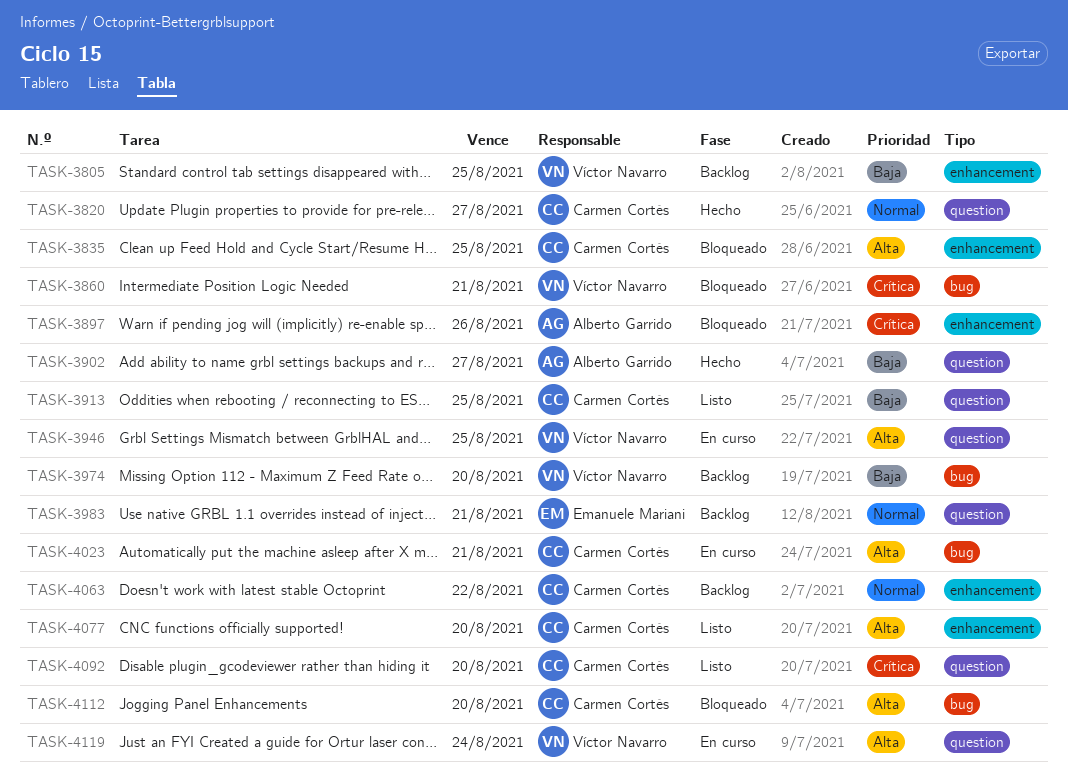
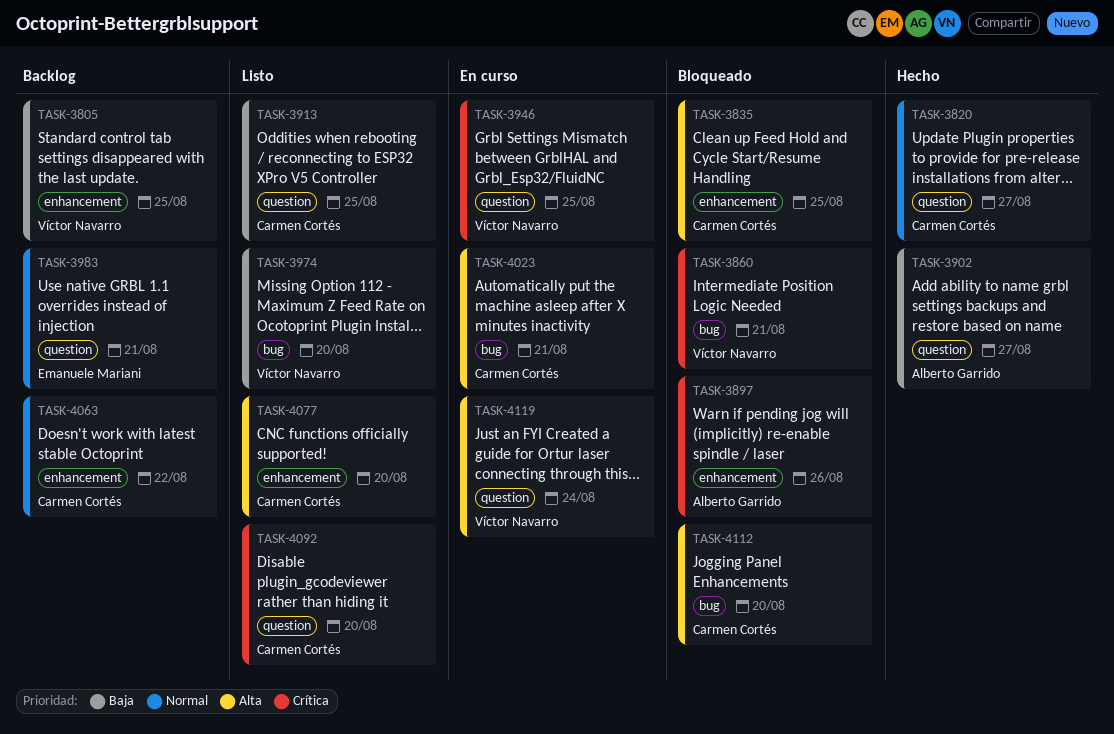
TASK-3946, priority: Alta -> Crítica
TASK-3974, status: Backlog -> Listo

